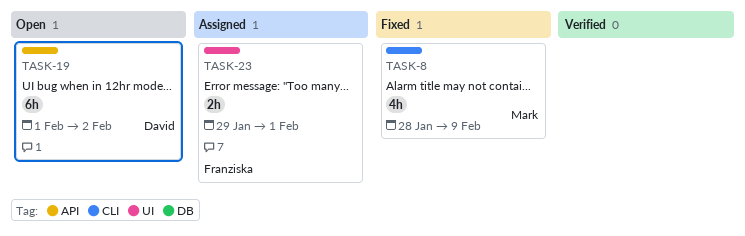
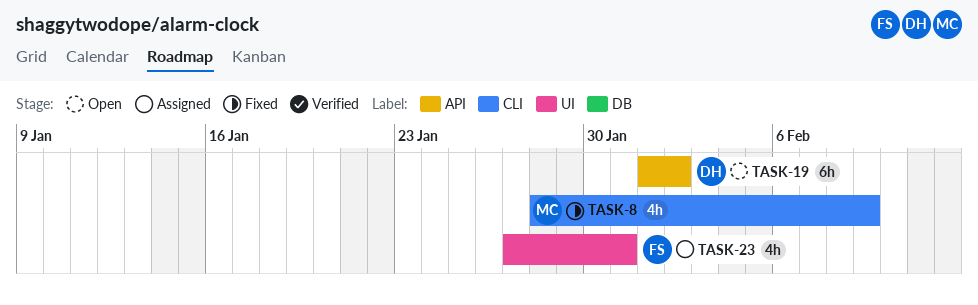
TASK-23, estimate: 2h -> 4h
TASK-23, start: Jan 29 -> Jan 27
TASK-23, due: Feb 1 -> Jan 31

